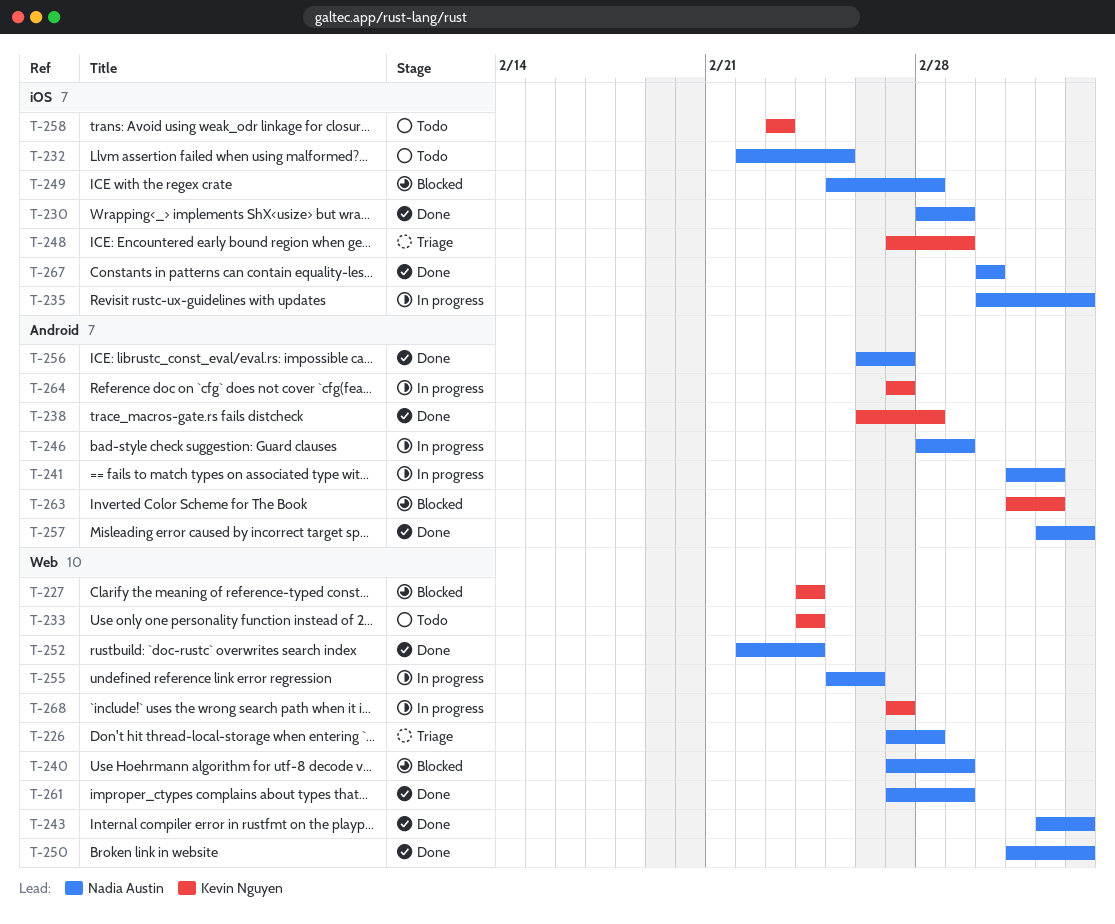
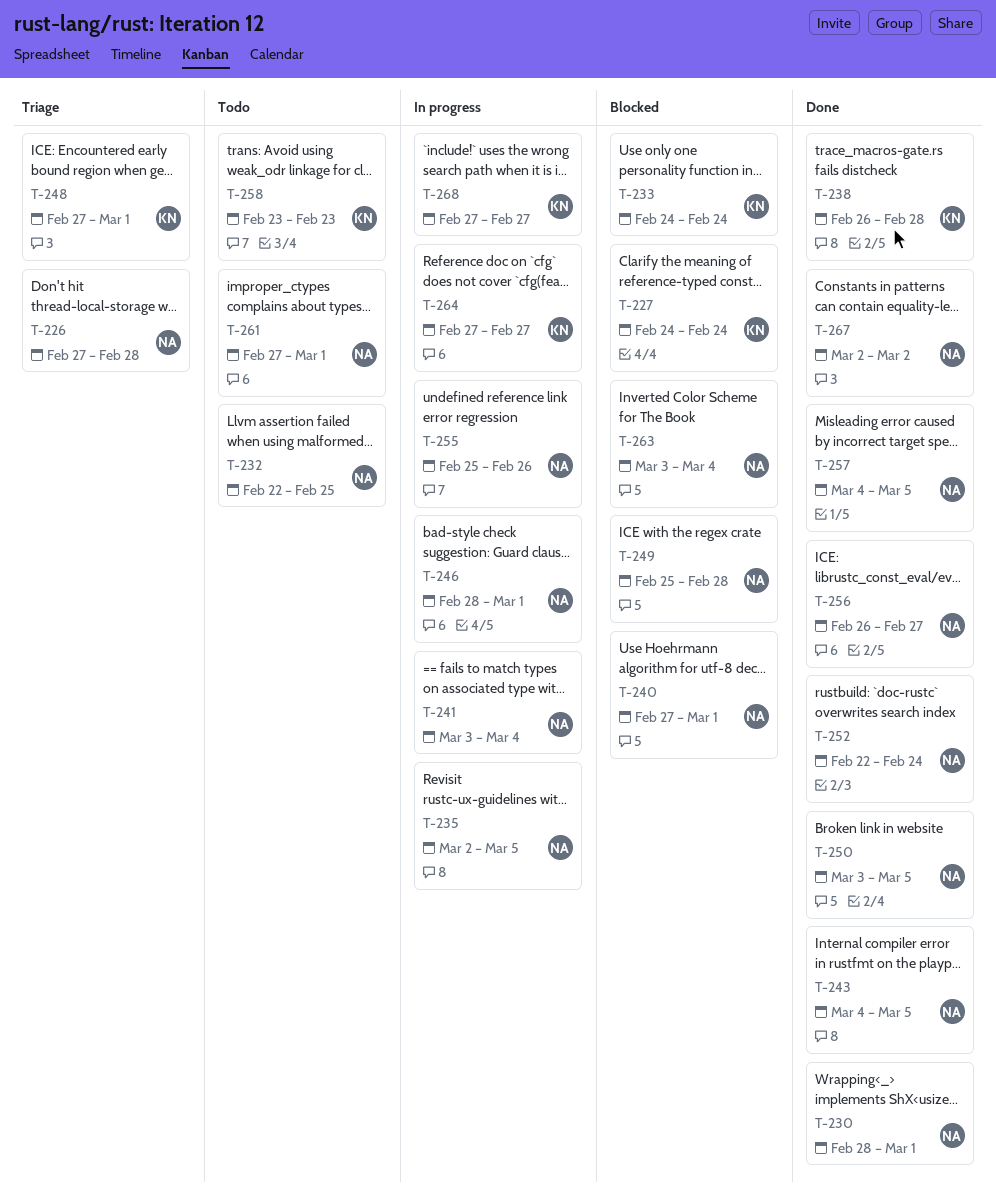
T-233, status: Todo -> Blocked
T-261, status: Done -> Todo
T-263, owner: Kevin Nguyen -> Nadia Austin

